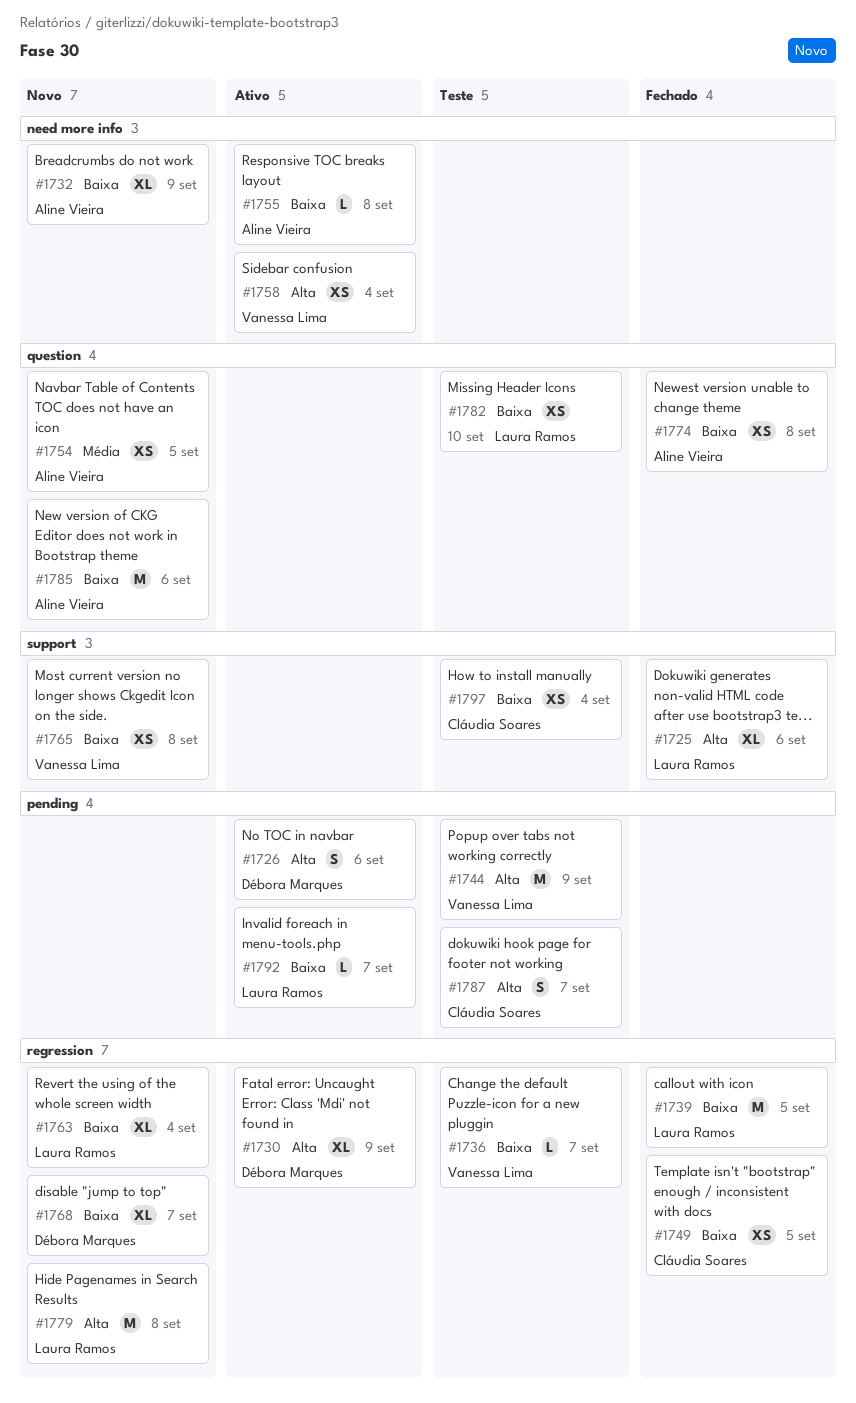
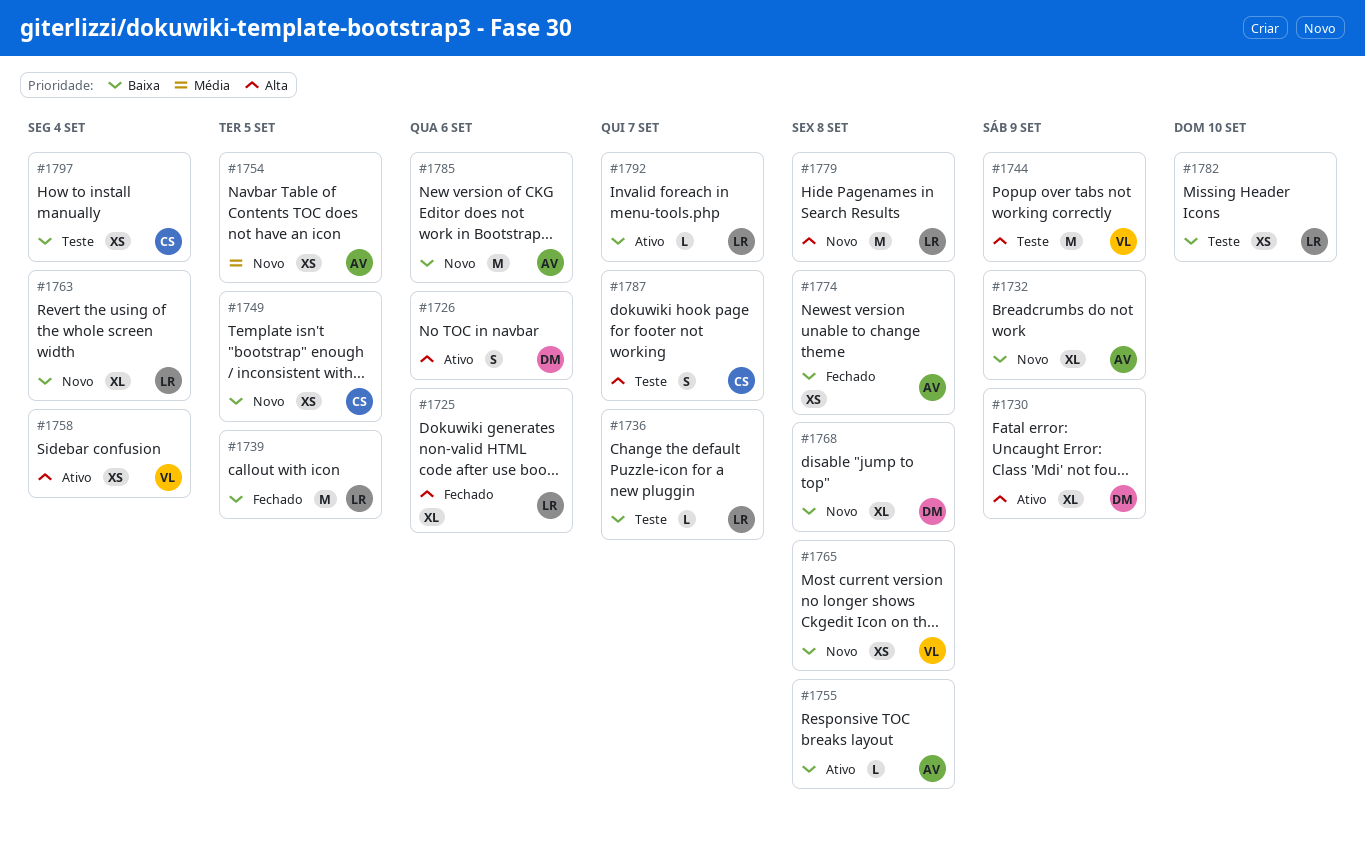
#1736, owner: Vanessa Lima -> Laura Ramos
#1749, status: Fechado -> Novo
#1768, due: Sep 7 -> Sep 8

